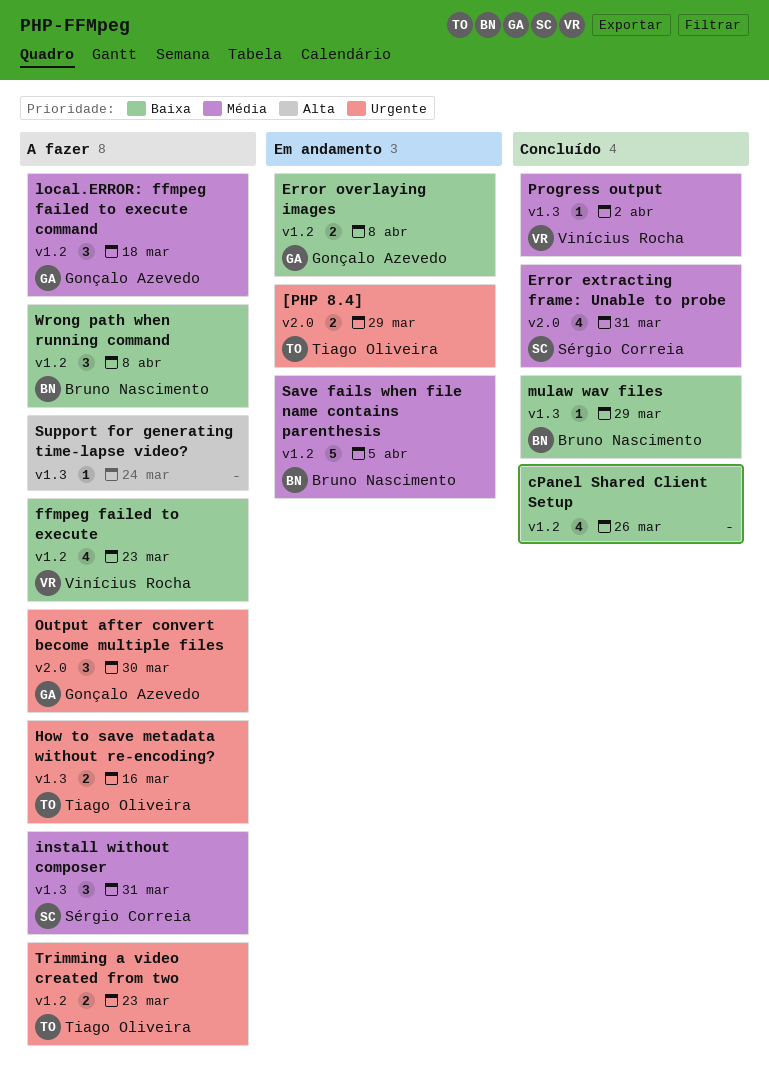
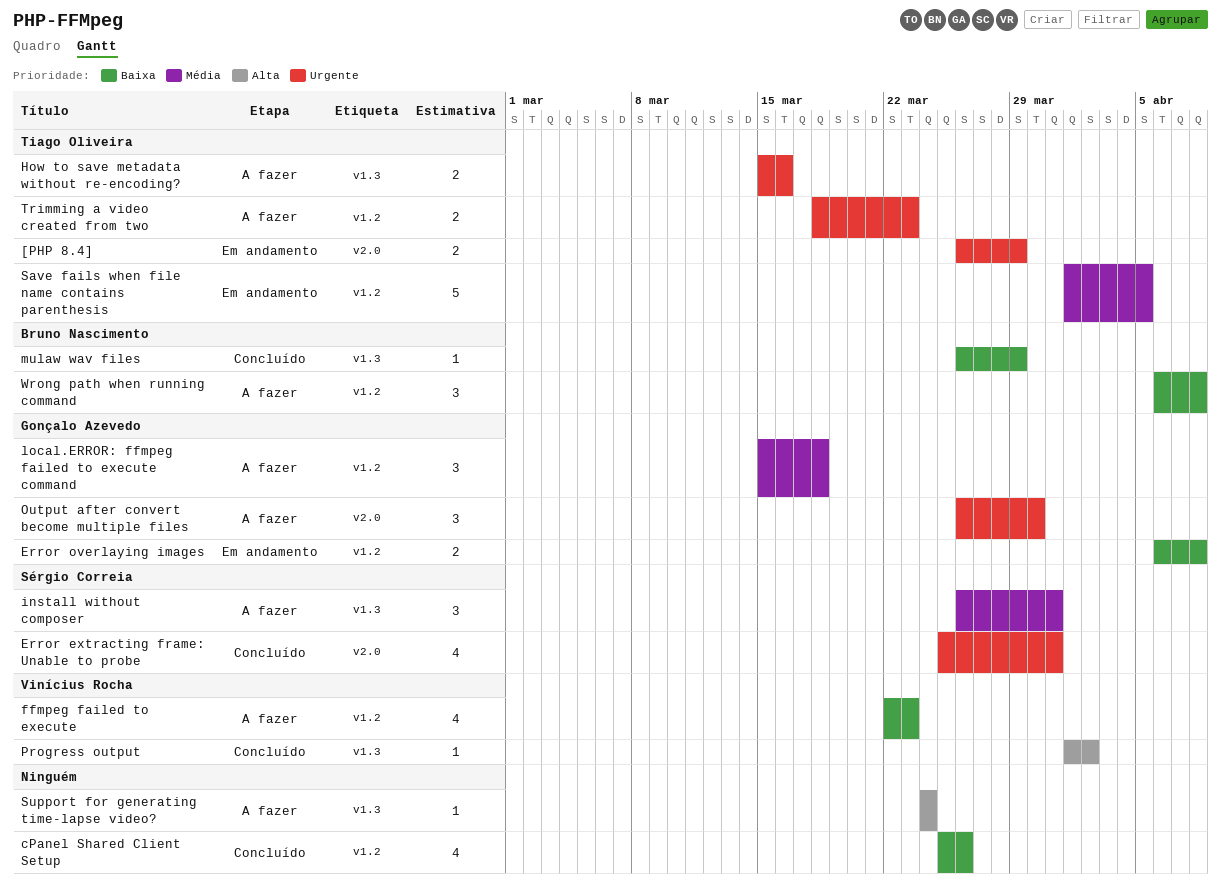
Error extracting frame: Unable to probe, priority: Média -> Urgente
Progress output, priority: Média -> Alta
Save fails when file name contains parenthesis, owner: Bruno Nascimento -> Tiago Oliveira

